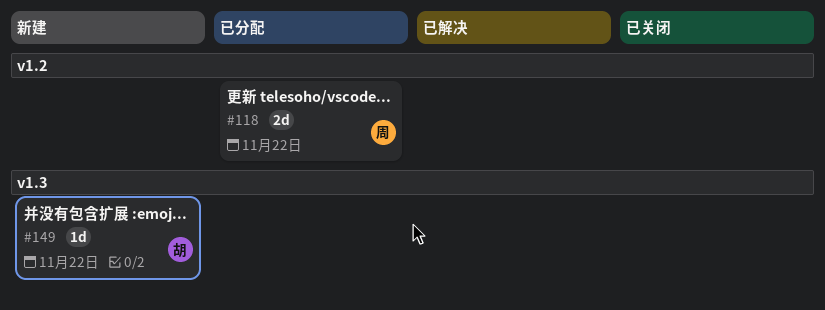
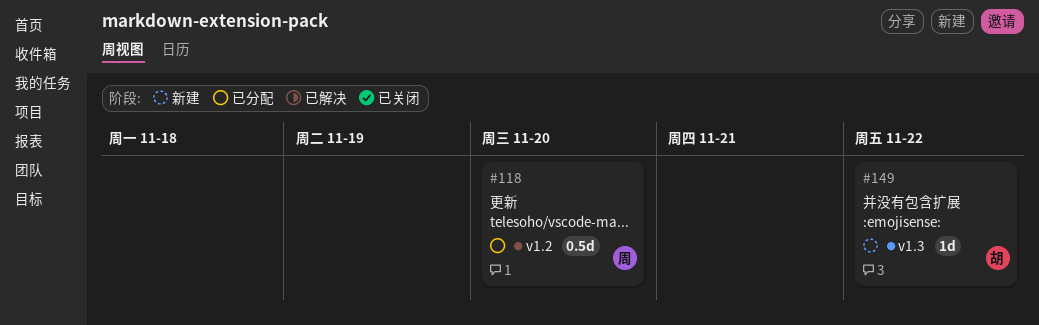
#118, estimate: 2d -> 0.5d
#118, due: Nov 22 -> Nov 20

